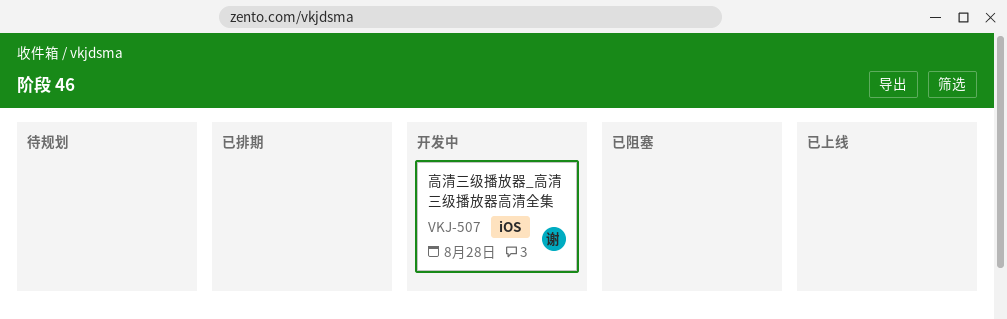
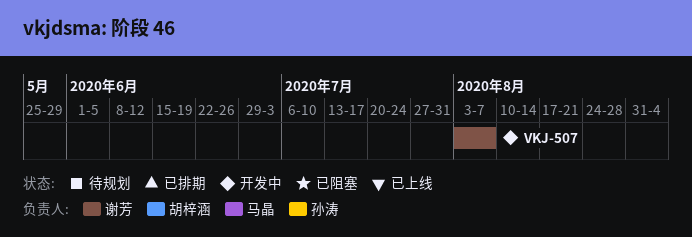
VKJ-507, due: Aug 28 -> Aug 7

